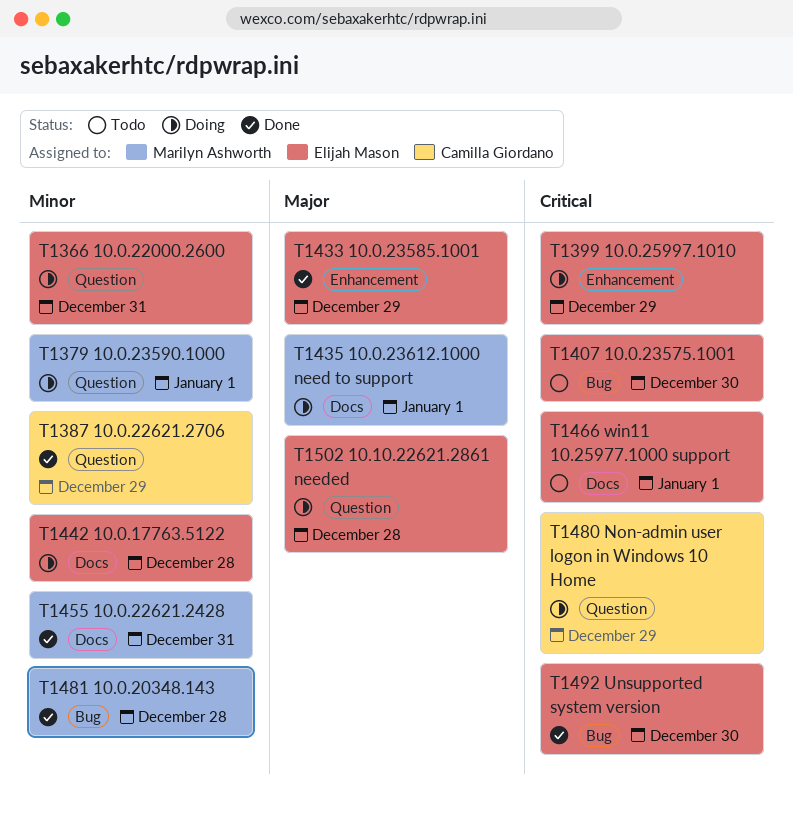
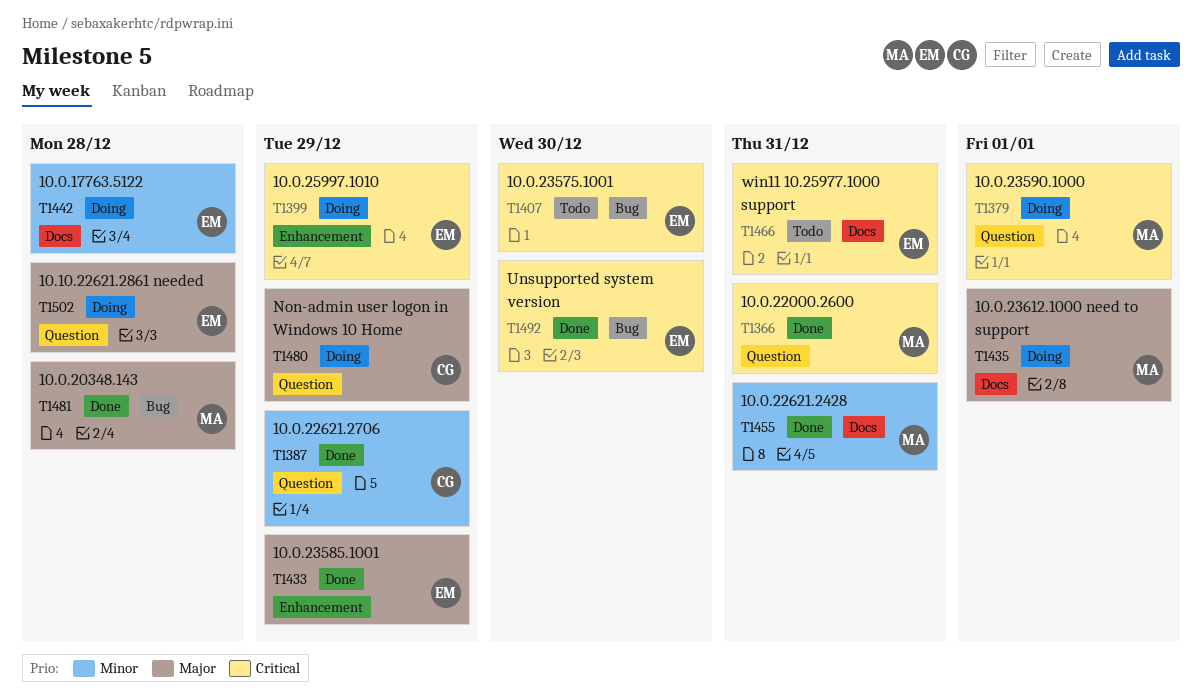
T1366, status: Doing -> Done
T1366, owner: Elijah Mason -> Marilyn Ashworth
T1366, priority: Minor -> Critical
T1379, priority: Minor -> Critical
T1466, due: Jan 1 -> Dec 31
T1480, priority: Critical -> Major
T1481, priority: Minor -> Major

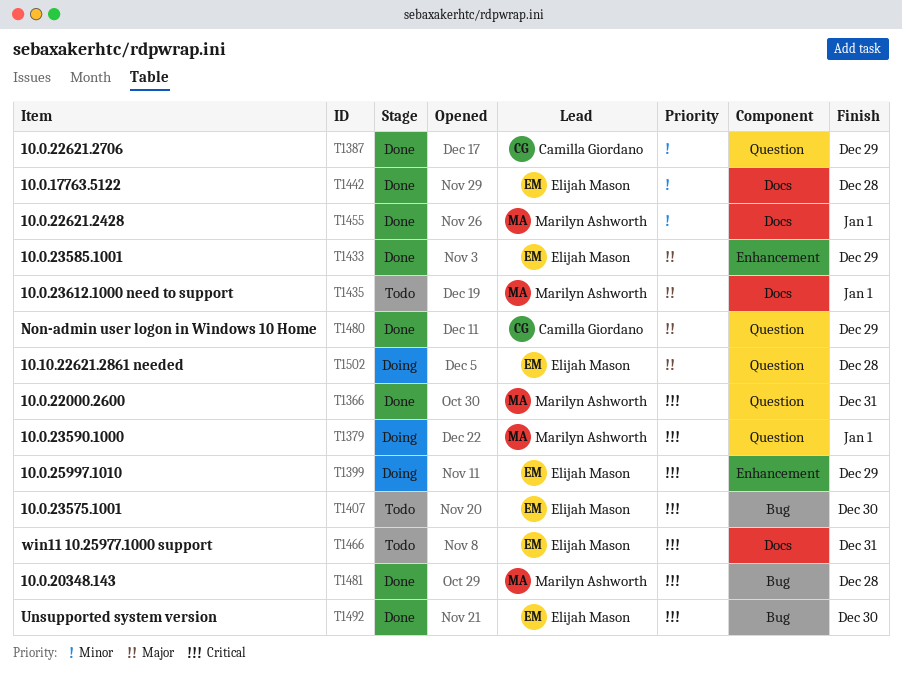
T1435, status: Doing -> Todo
T1442, status: Doing -> Done
T1455, due: Dec 31 -> Jan 1
T1480, status: Doing -> Done
T1481, priority: Major -> Critical

